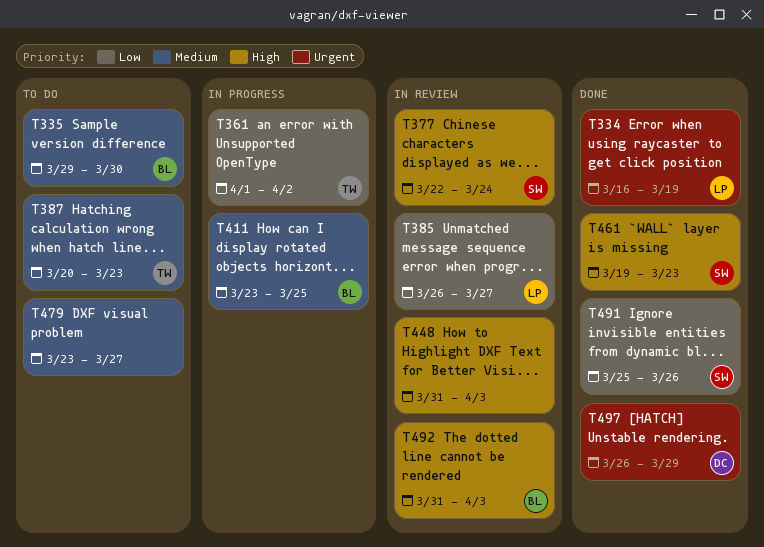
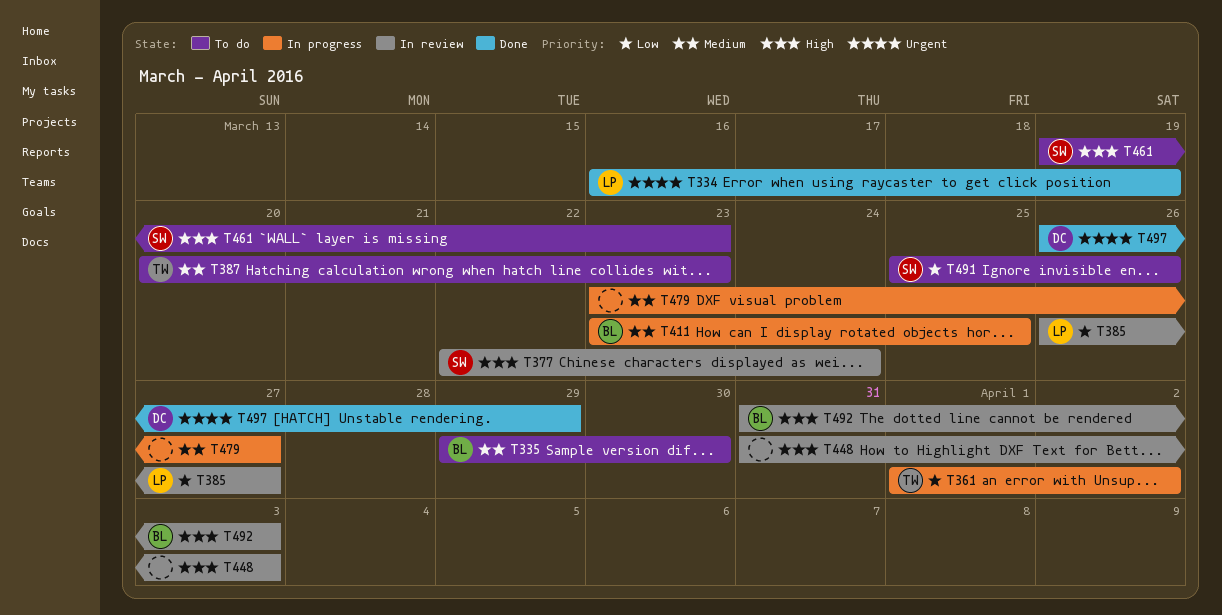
T461, status: Done -> To do
T479, status: To do -> In progress
T491, status: Done -> To do

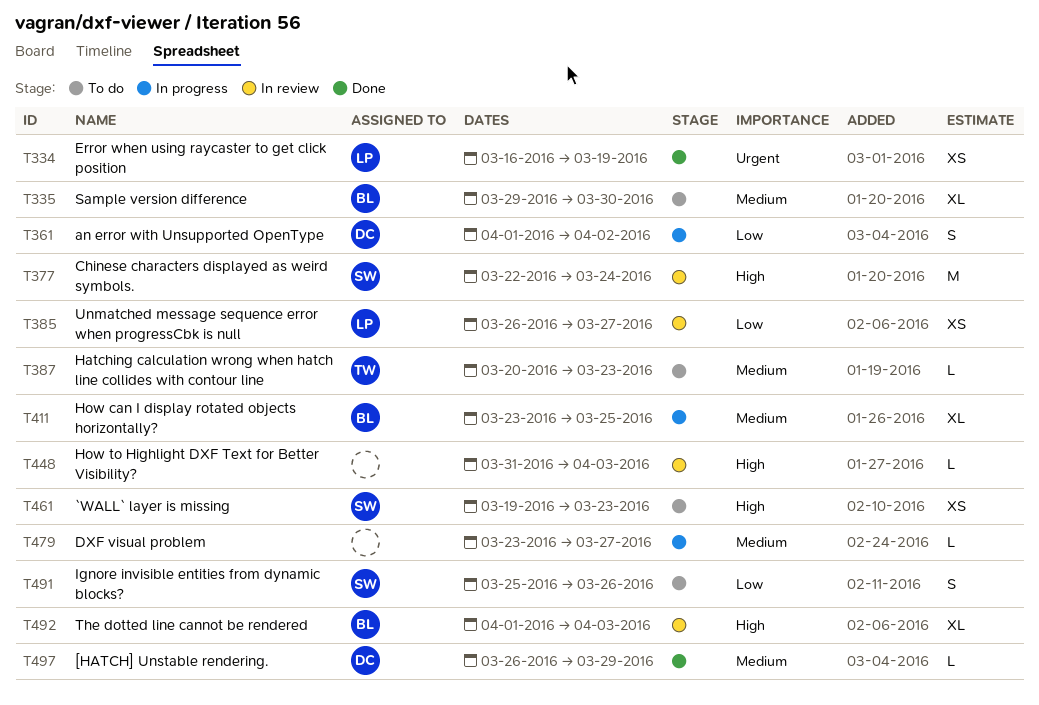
T361, owner: TW -> DC
T492, start: Mar 31 -> Apr 1
T497, priority: Urgent -> Medium

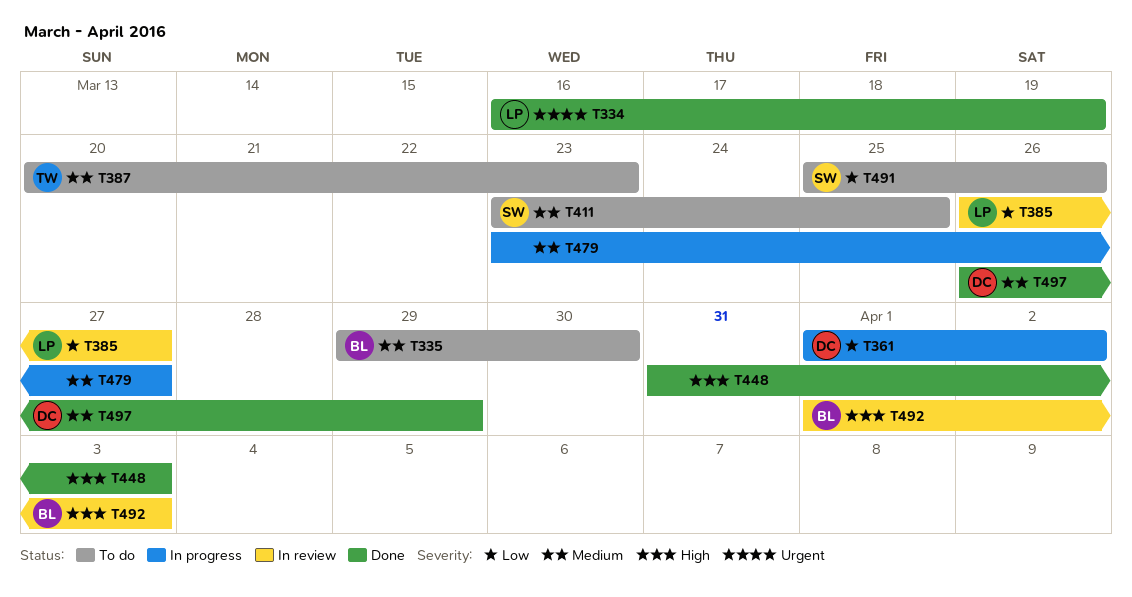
T377: present -> none
T411, status: In progress -> To do
T411, owner: BL -> SW
T448, status: In review -> Done
T461: present -> none

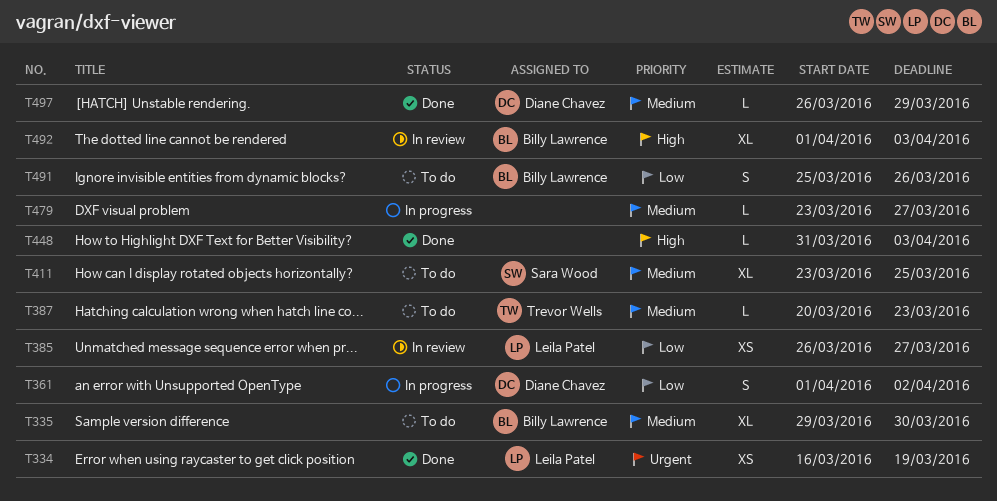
T491, owner: Sara Wood -> Billy Lawrence

